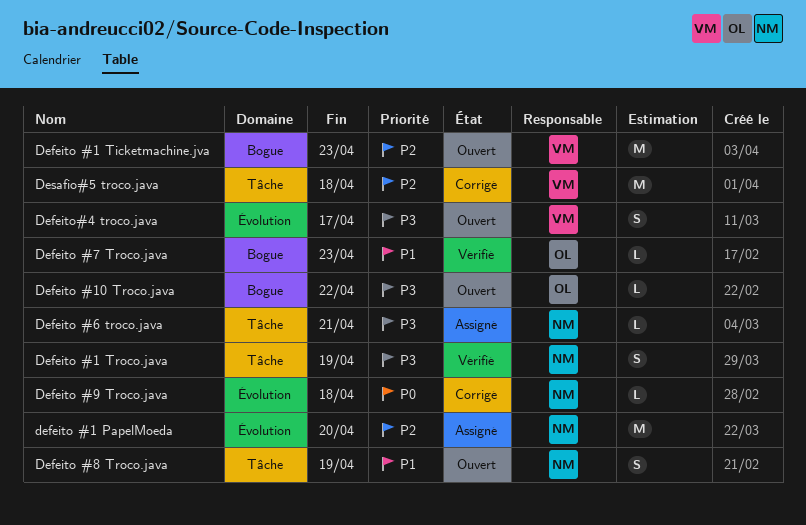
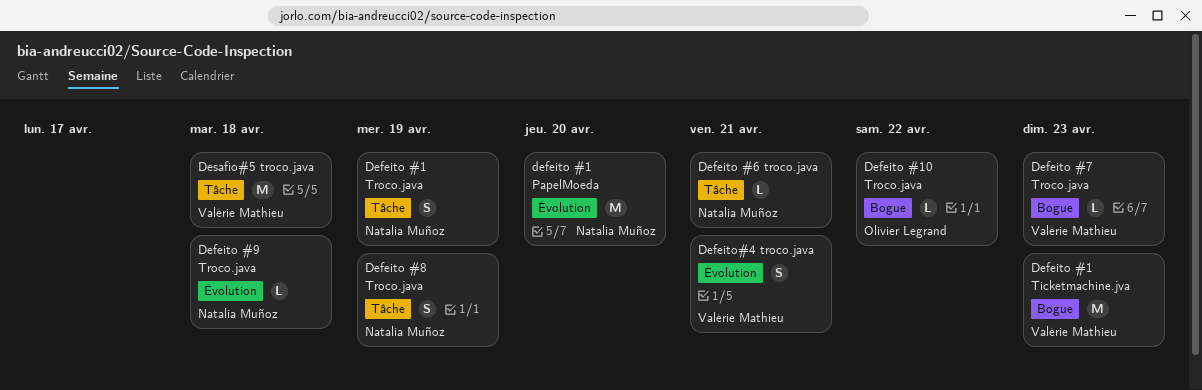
Defeito #7 Troco.java, owner: Olivier Legrand -> Valérie Mathieu
Defeito#4 troco.java, due: Apr 17 -> Apr 21

